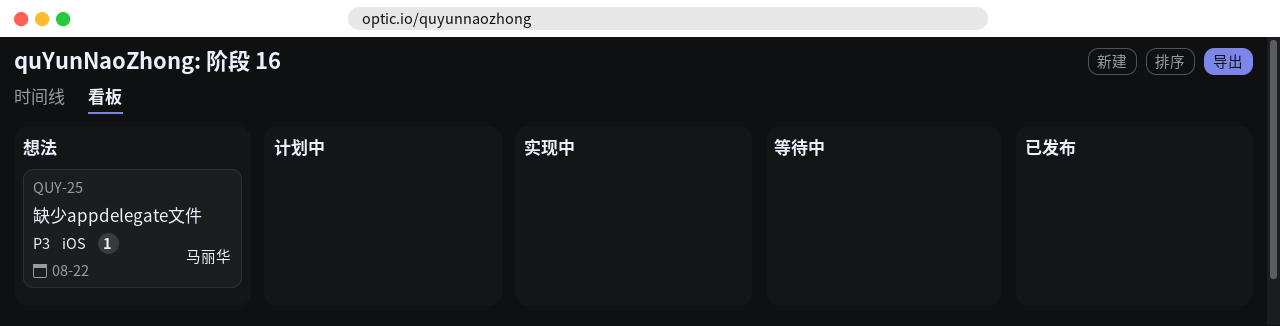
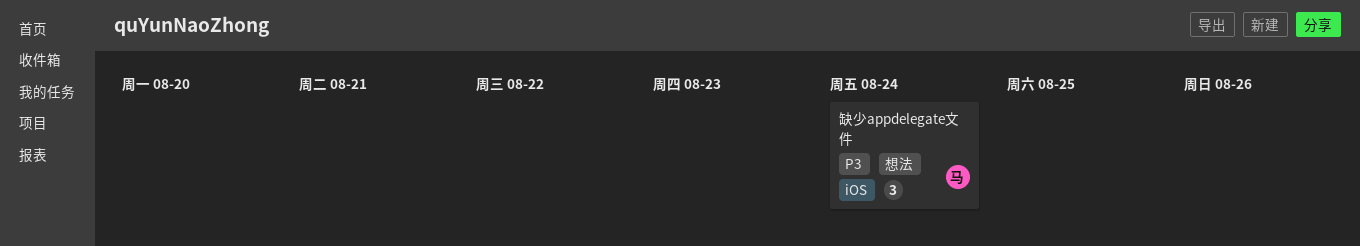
缺少appdelegate文件, estimate: 1 -> 3
缺少appdelegate文件, due: Aug 22 -> Aug 24

